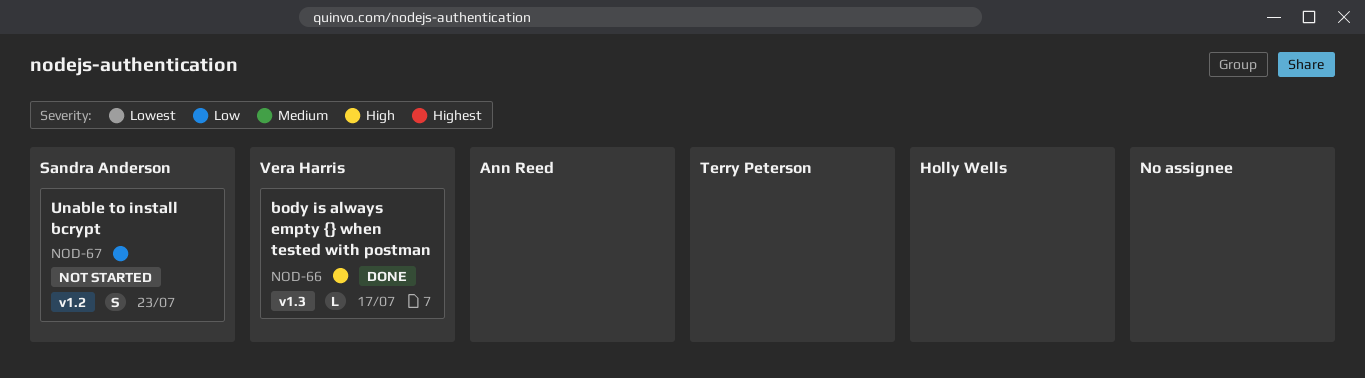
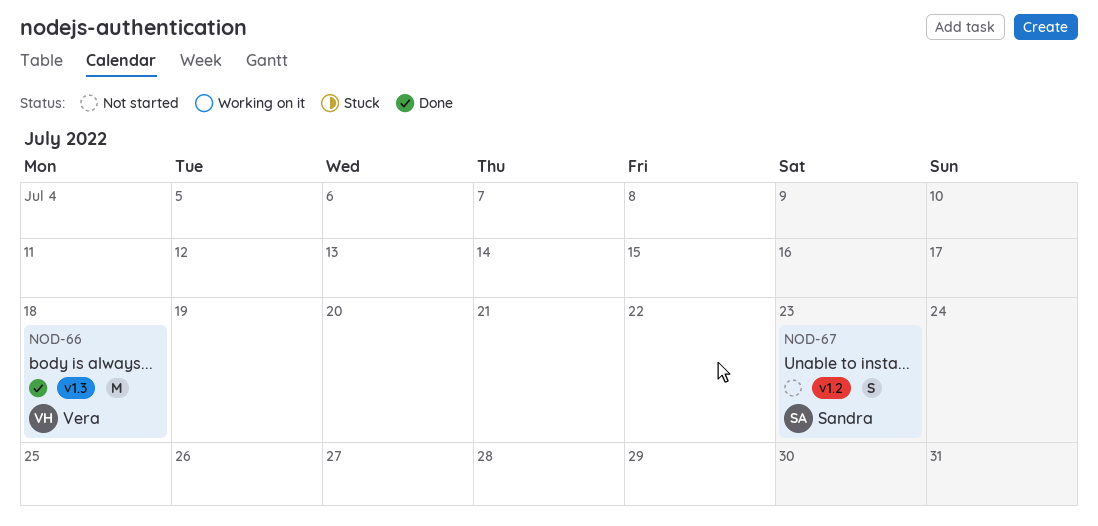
NOD-66, estimate: L -> M
NOD-66, due: Jul 17 -> Jul 18

